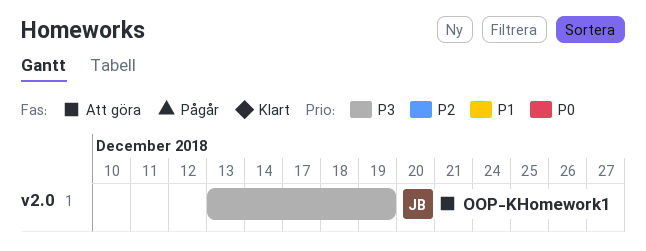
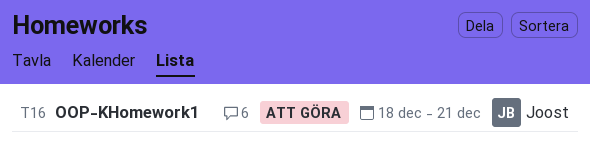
OOP-KHomework1, start: Dec 13 -> Dec 18
OOP-KHomework1, due: Dec 19 -> Dec 21

